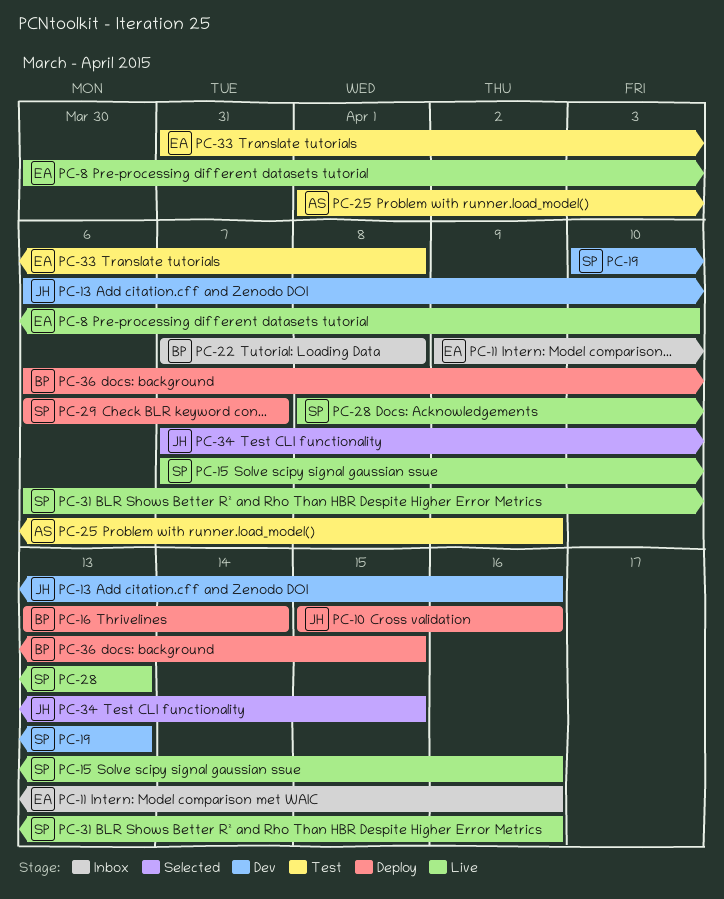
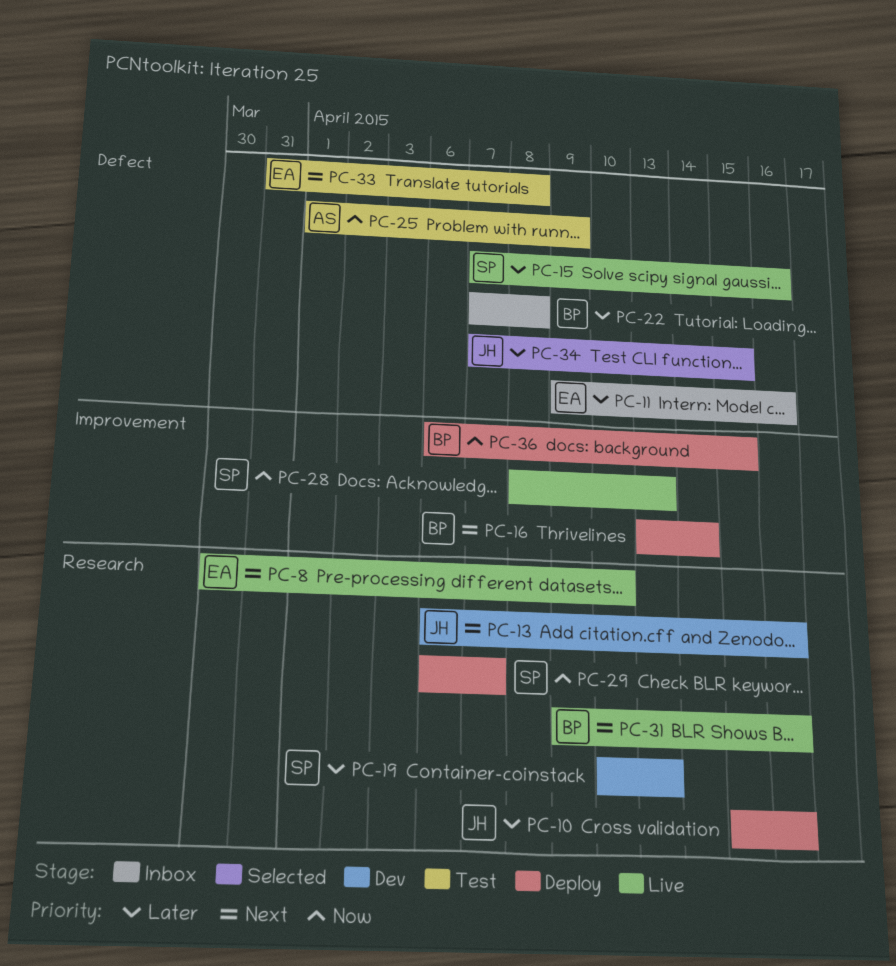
PC-31, owner: SP -> BP
PC-31, start: Apr 6 -> Apr 9

